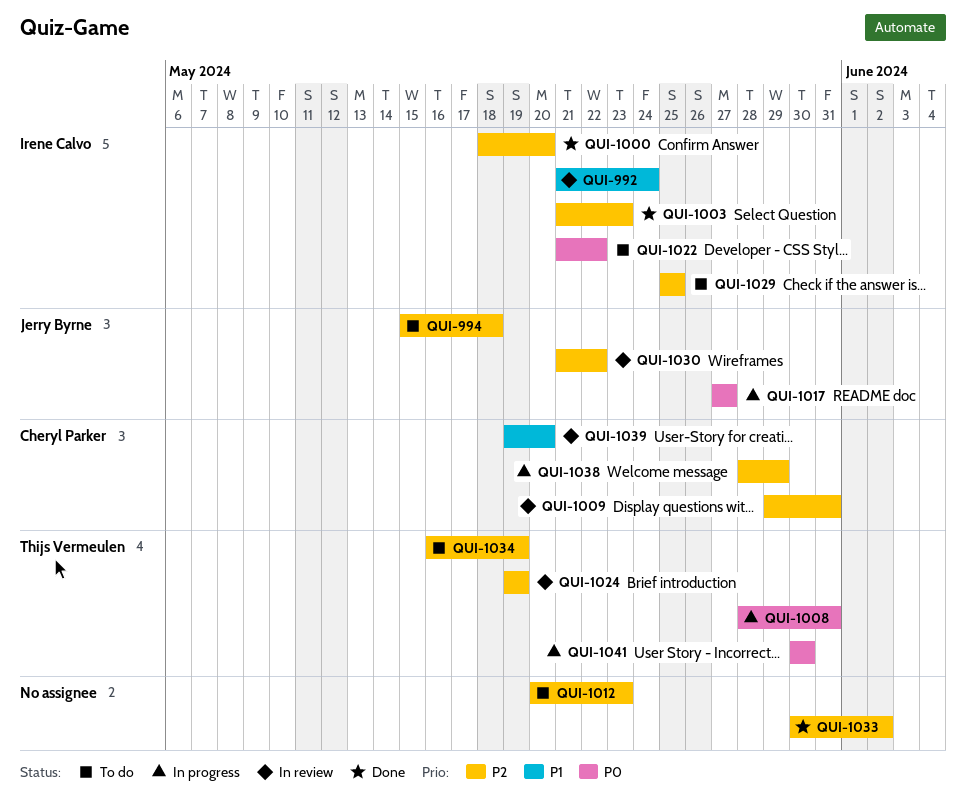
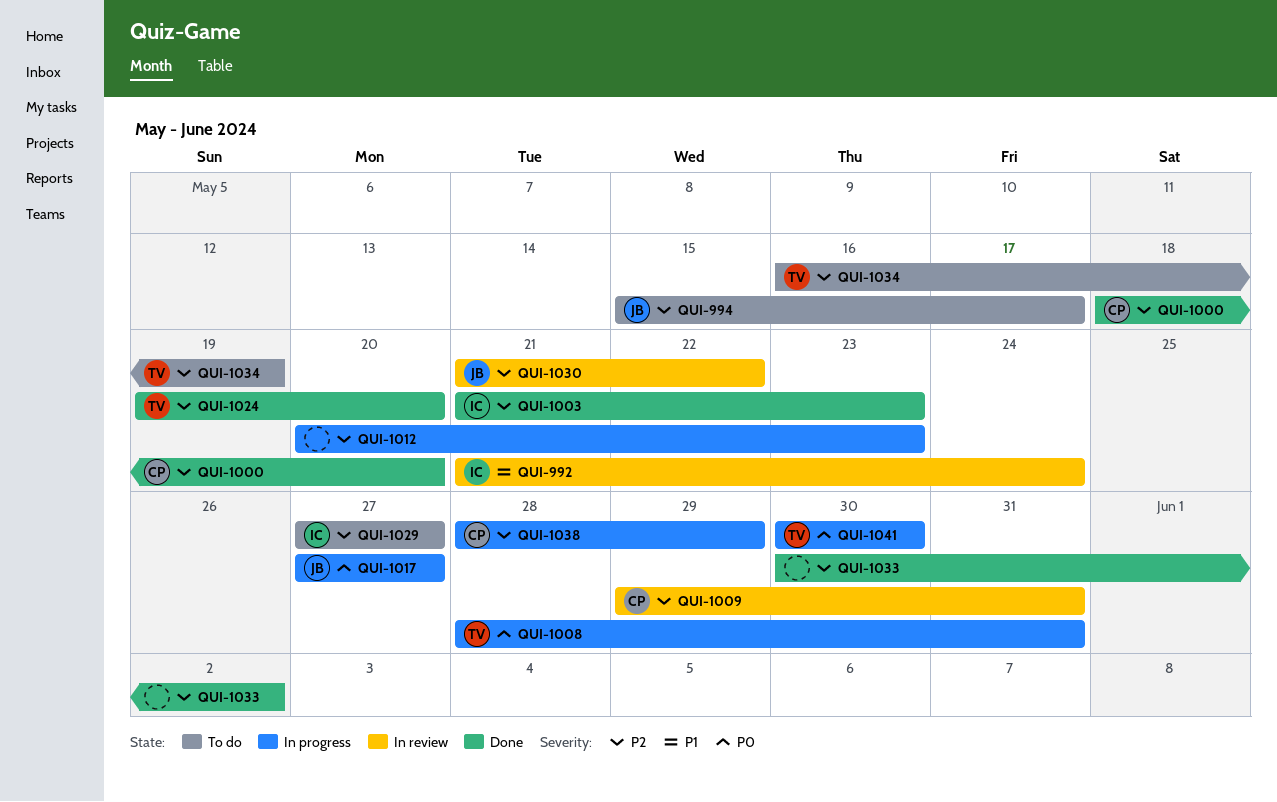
QUI-994, due: May 18 -> May 17
QUI-1000, owner: Irene Calvo -> Cheryl Parker
QUI-1012, status: To do -> In progress
QUI-1022: present -> none
QUI-1024, status: In review -> Done
QUI-1024, due: May 19 -> May 20
QUI-1029, start: May 25 -> May 27
QUI-1029, due: May 25 -> May 27
QUI-1039: present -> none

